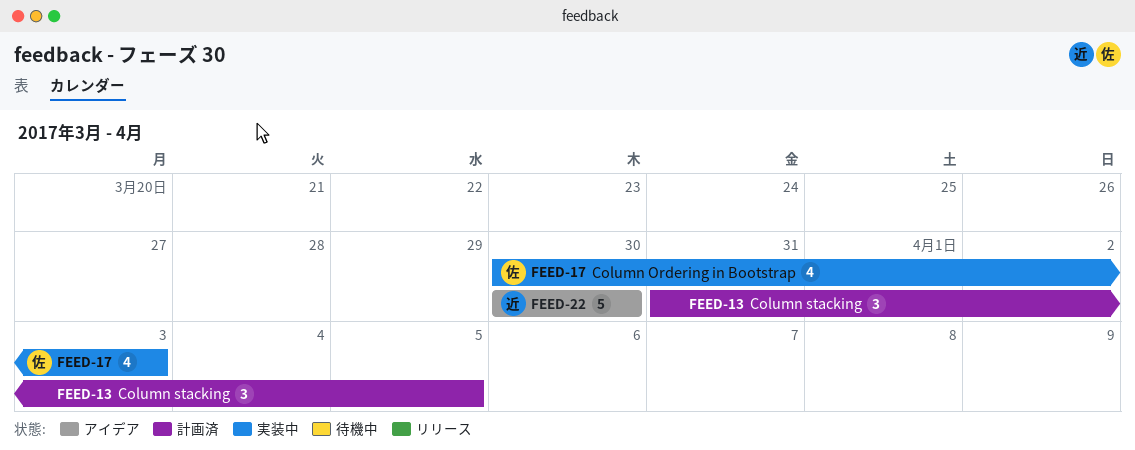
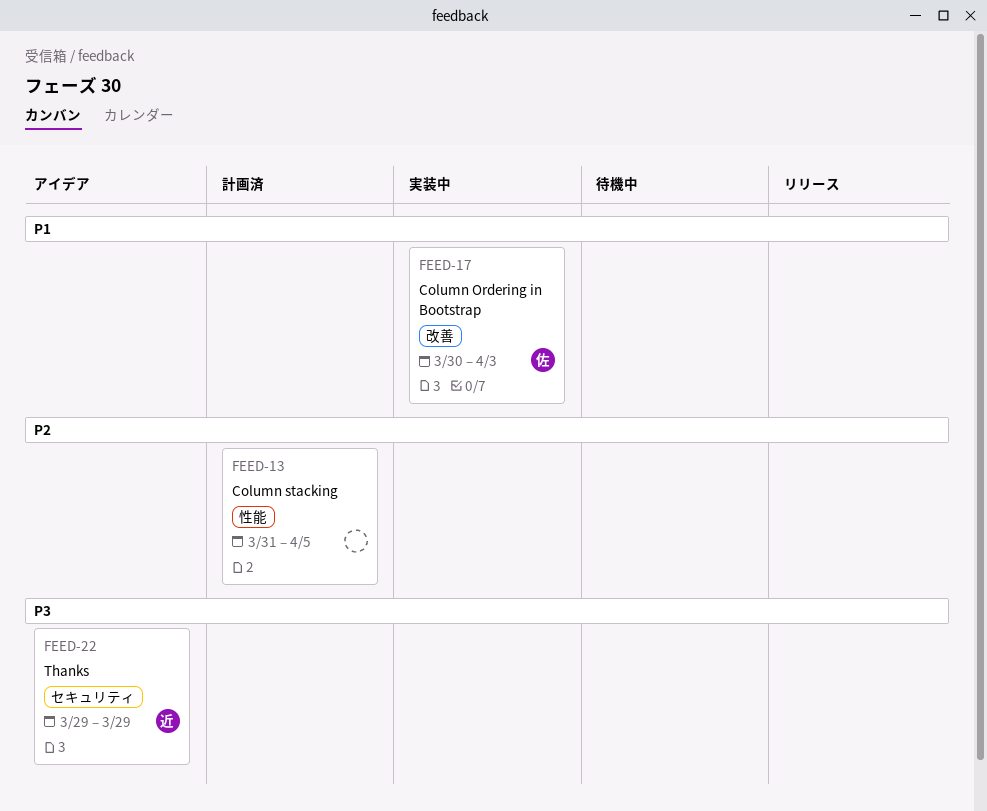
FEED-22, start: Mar 30 -> Mar 29
FEED-22, due: Mar 30 -> Mar 29

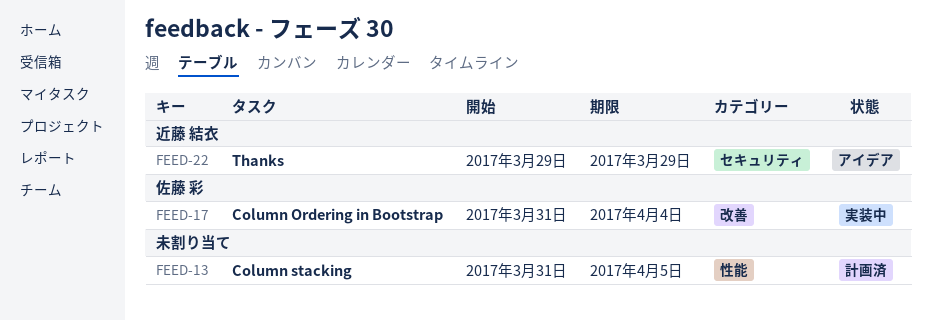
FEED-17, start: Mar 30 -> Mar 31
FEED-17, due: Apr 3 -> Apr 4

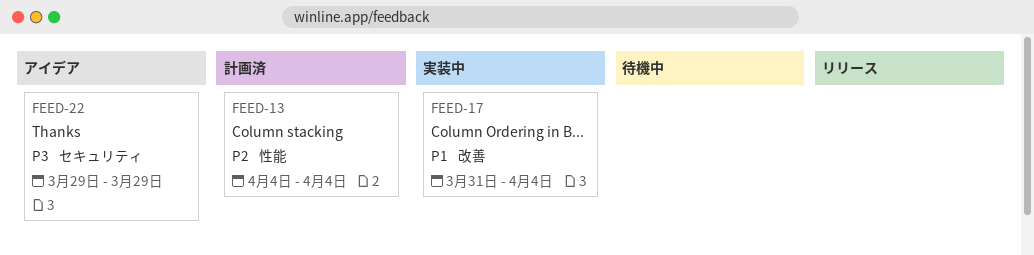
FEED-13, start: Mar 31 -> Apr 4
FEED-13, due: Apr 5 -> Apr 4

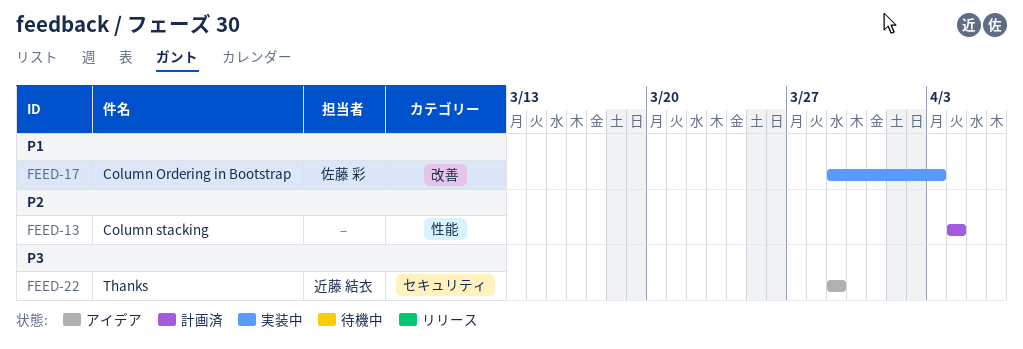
FEED-17, start: Mar 31 -> Mar 29
FEED-17, due: Apr 4 -> Apr 3

